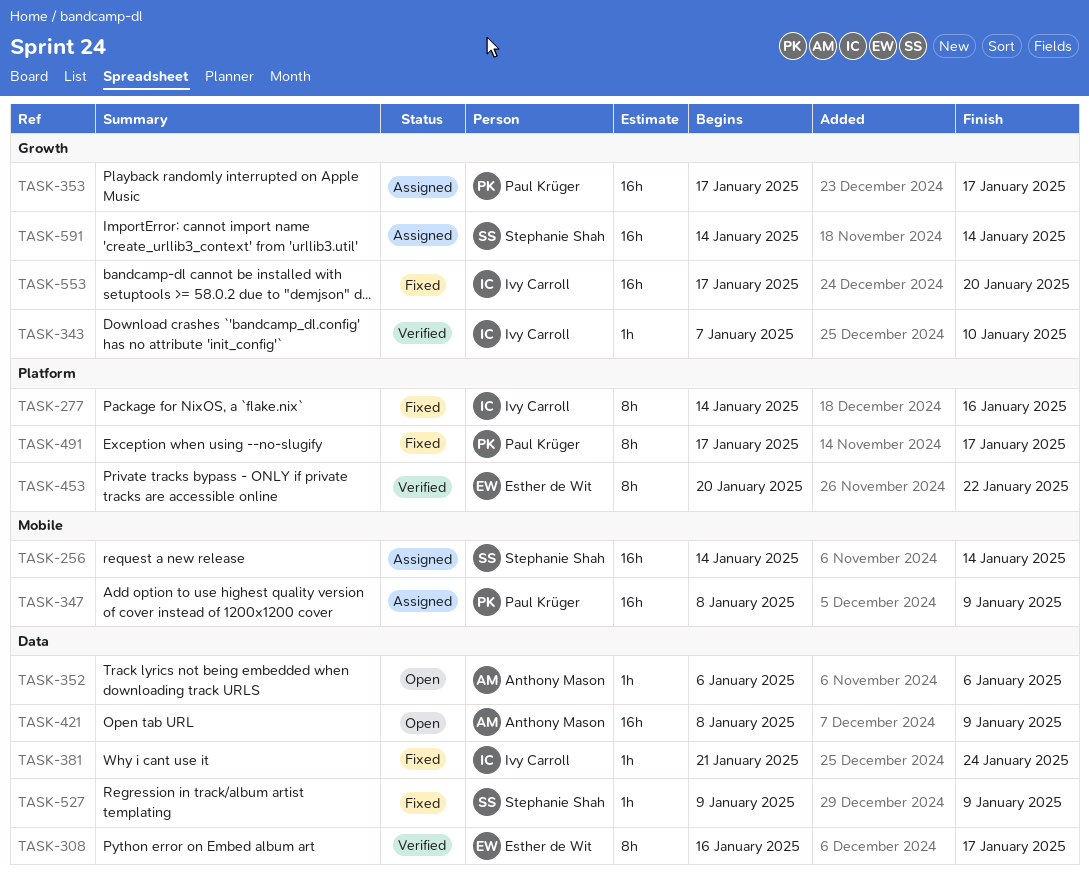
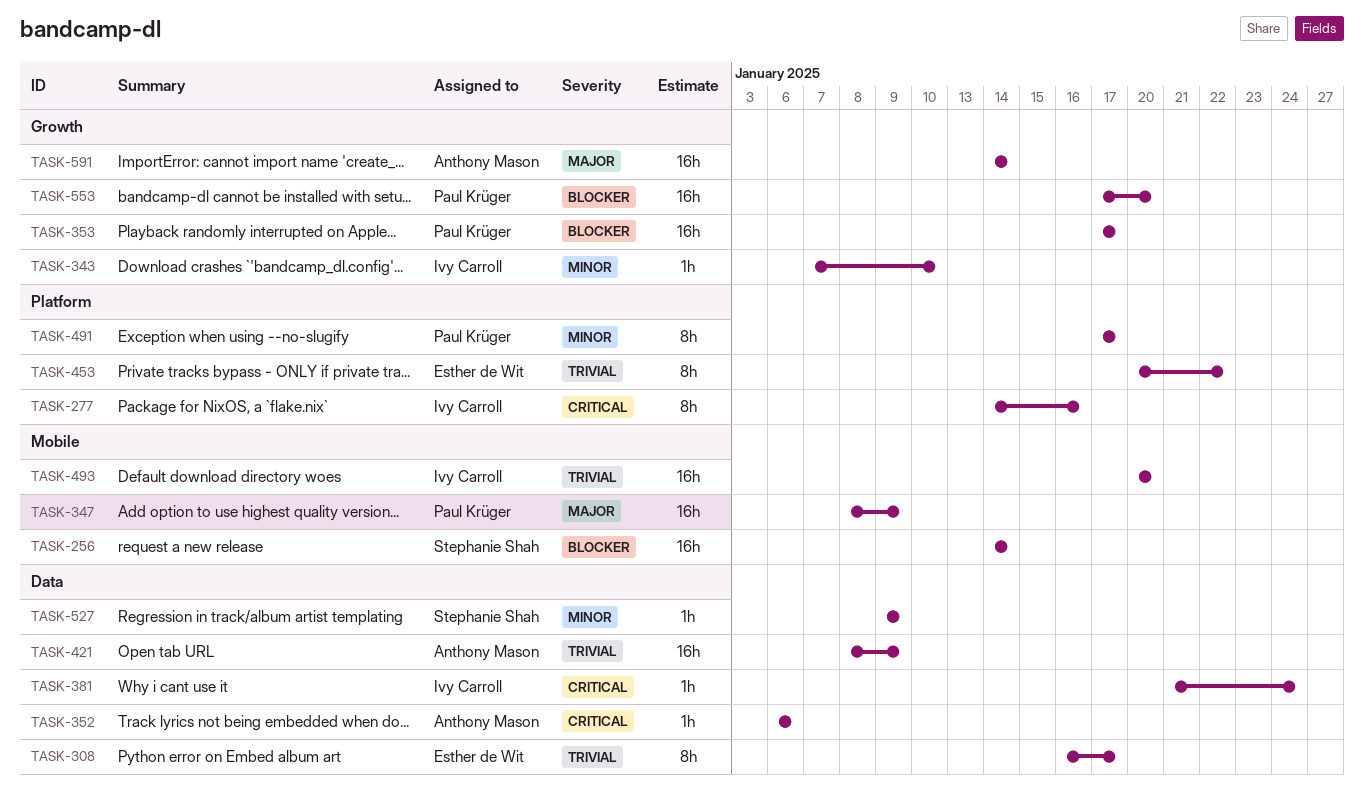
TASK-493: none -> present
TASK-553, owner: Ivy Carroll -> Paul Krüger
TASK-591, owner: Stephanie Shah -> Anthony Mason

